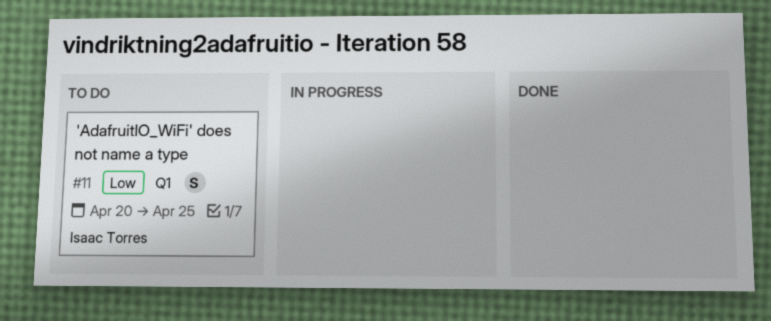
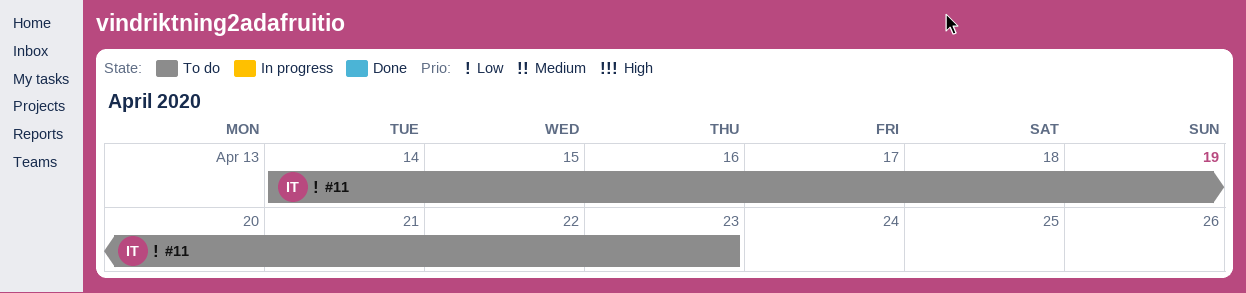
#11, start: Apr 20 -> Apr 14
#11, due: Apr 25 -> Apr 23

